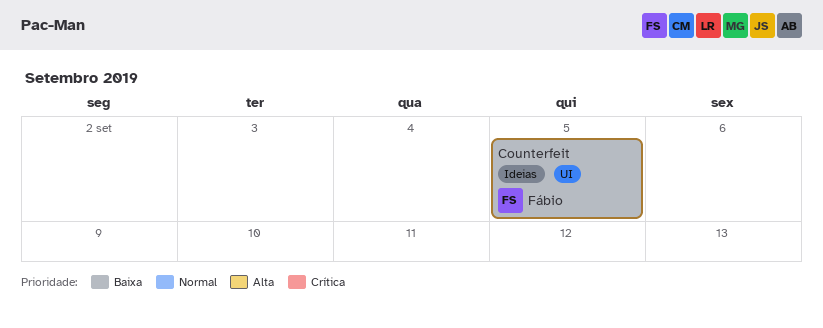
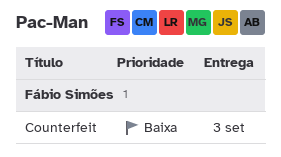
Counterfeit, due: Sep 5 -> Sep 3

